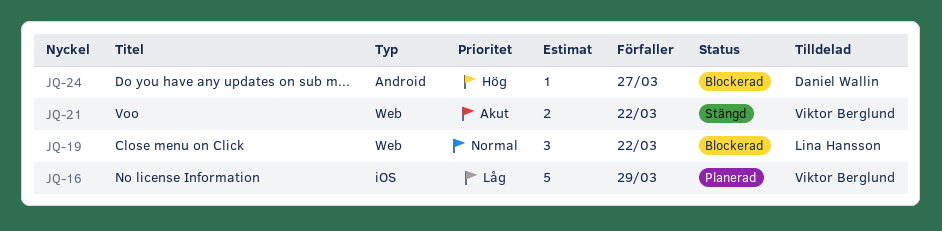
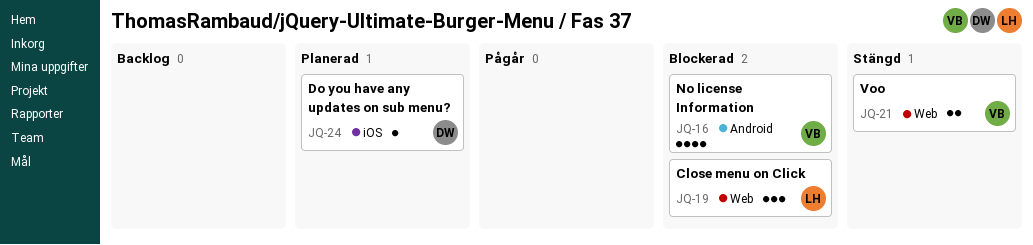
JQ-16, status: Planerad -> Blockerad
JQ-16, label: iOS -> Android
JQ-16, estimate: 5 -> 4
JQ-24, status: Blockerad -> Planerad
JQ-24, label: Android -> iOS

